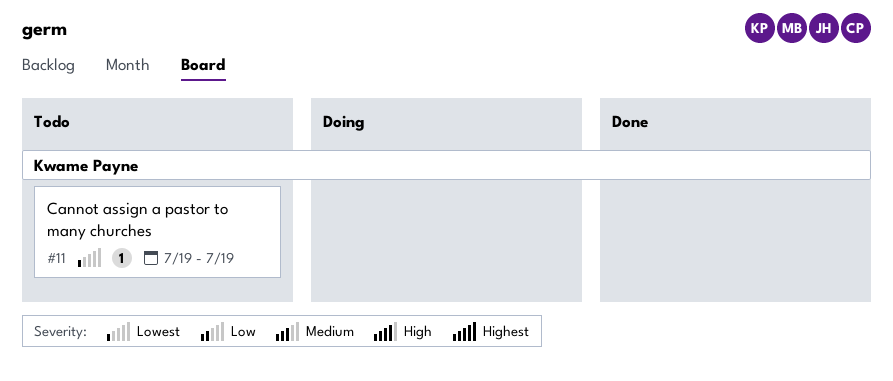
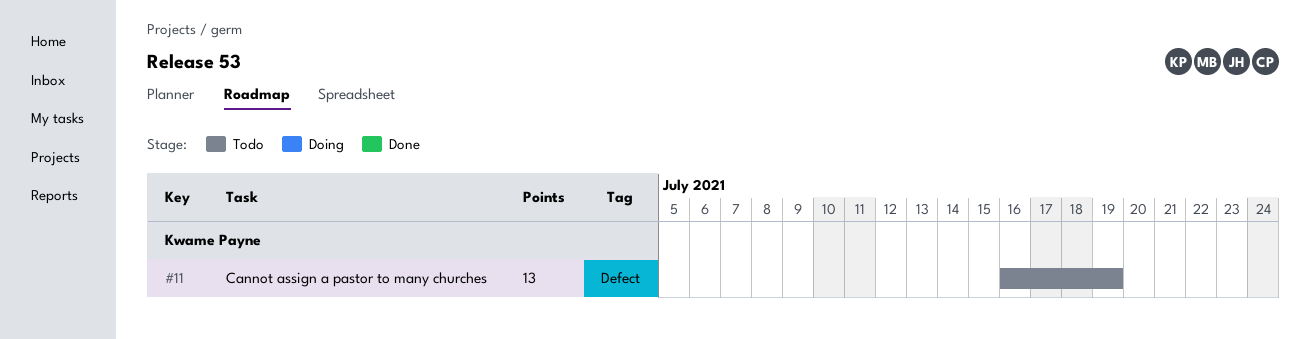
#11, estimate: 1 -> 13
#11, start: Jul 19 -> Jul 16

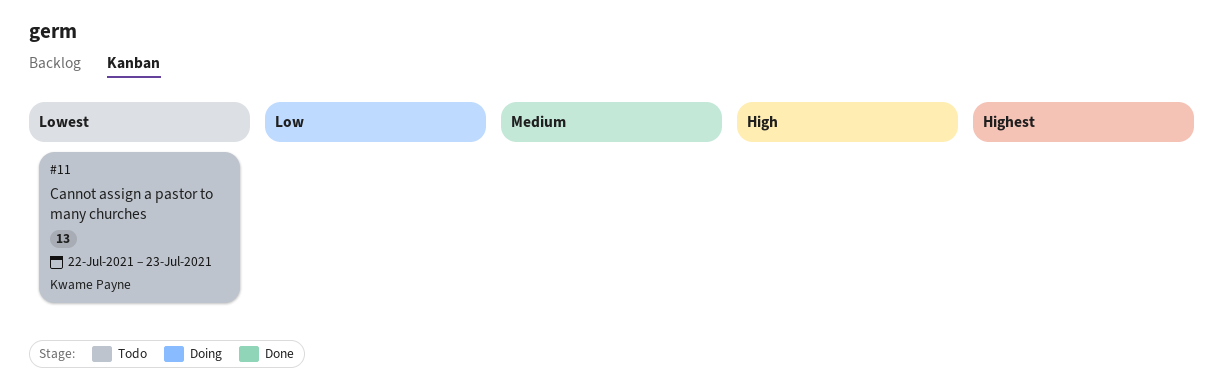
#11, start: Jul 16 -> Jul 22
#11, due: Jul 19 -> Jul 23

